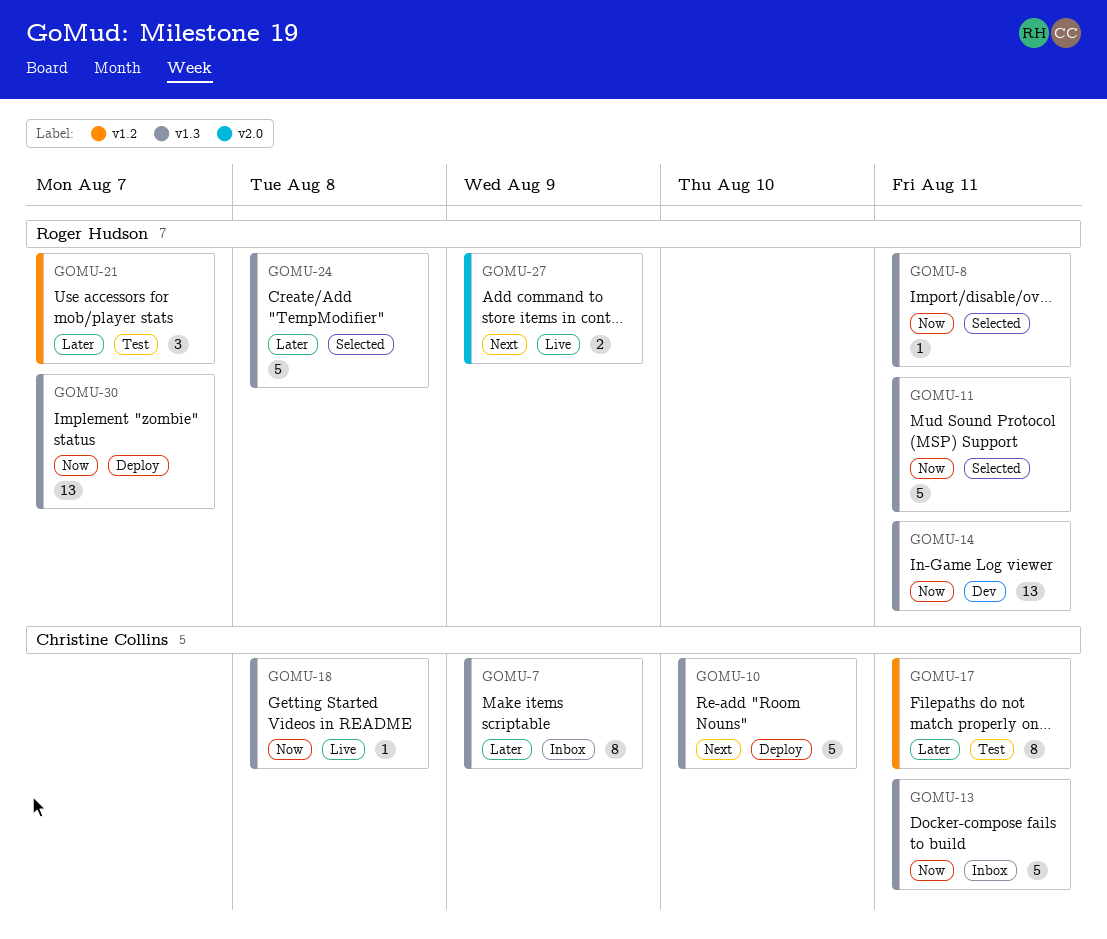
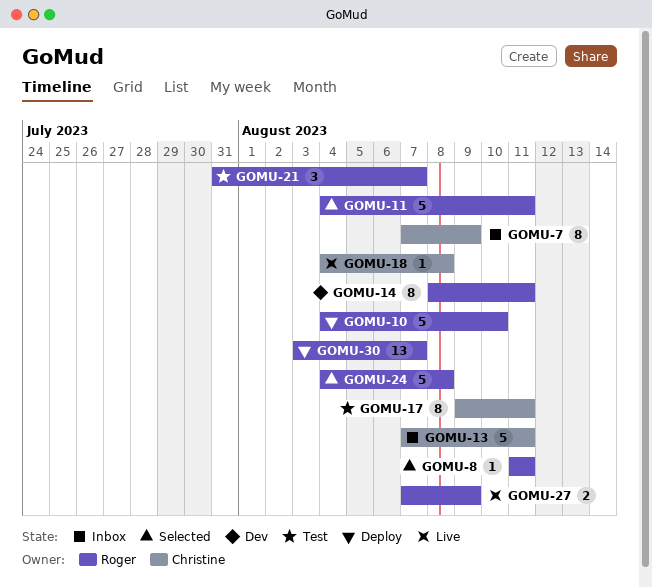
GOMU-10, owner: Christine Collins -> Roger Hudson
GOMU-14, estimate: 13 -> 8

